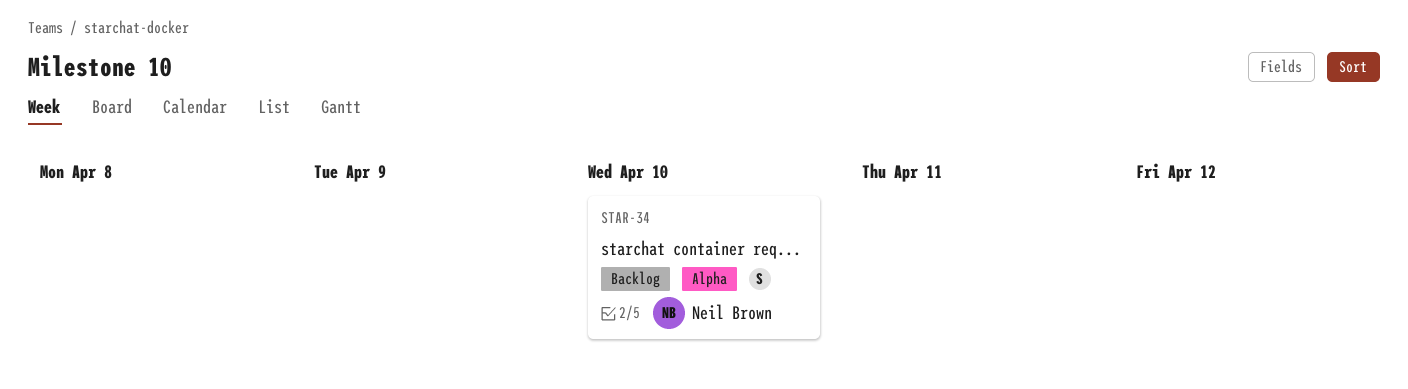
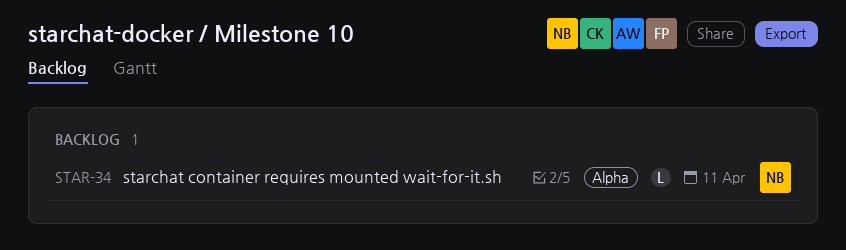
STAR-34, estimate: S -> L
STAR-34, due: Apr 10 -> Apr 11

